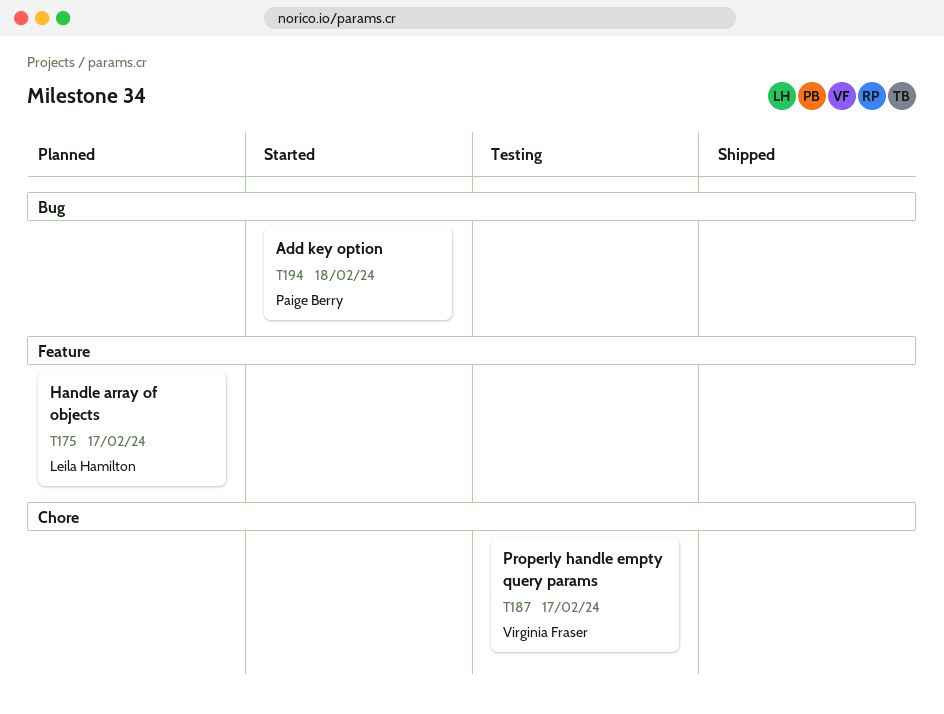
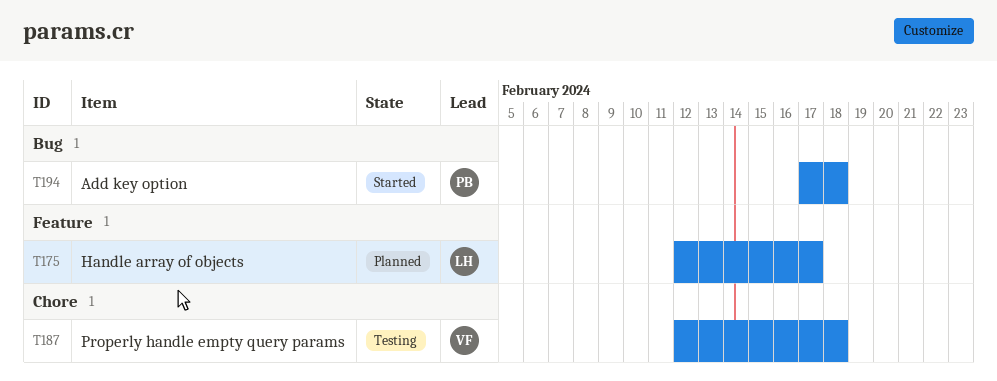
T187, due: Feb 17 -> Feb 18

